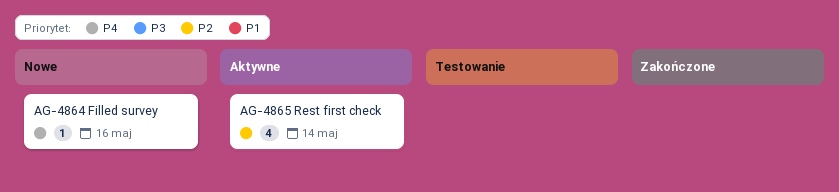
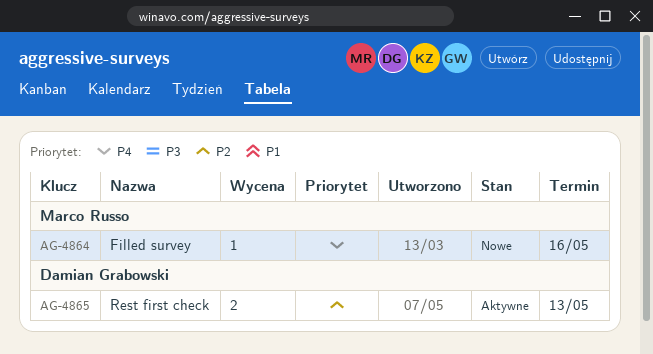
AG-4865, estimate: 4 -> 2
AG-4865, due: May 14 -> May 13

